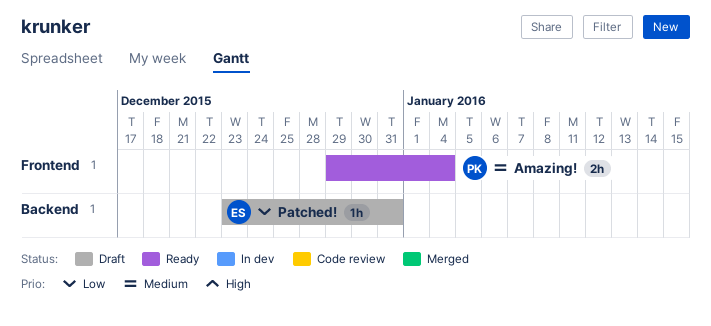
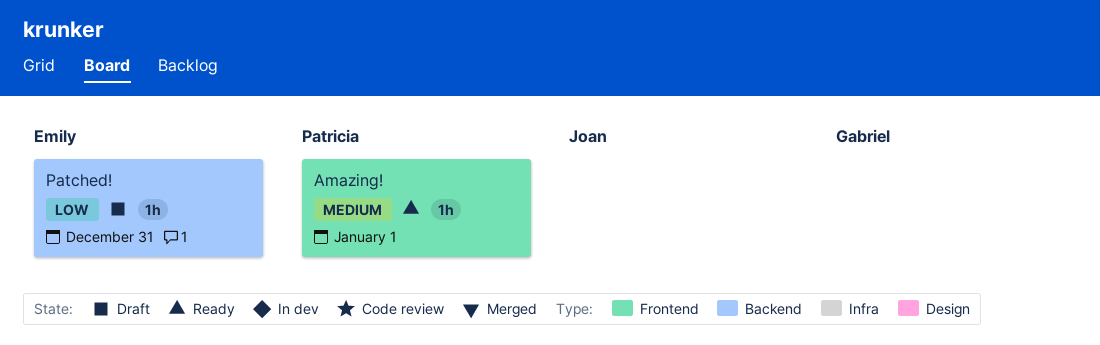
Amazing!, estimate: 2h -> 1h
Amazing!, due: Jan 4 -> Jan 1

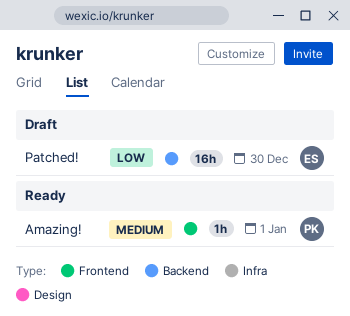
Patched!, estimate: 1h -> 16h
Patched!, due: Dec 31 -> Dec 30

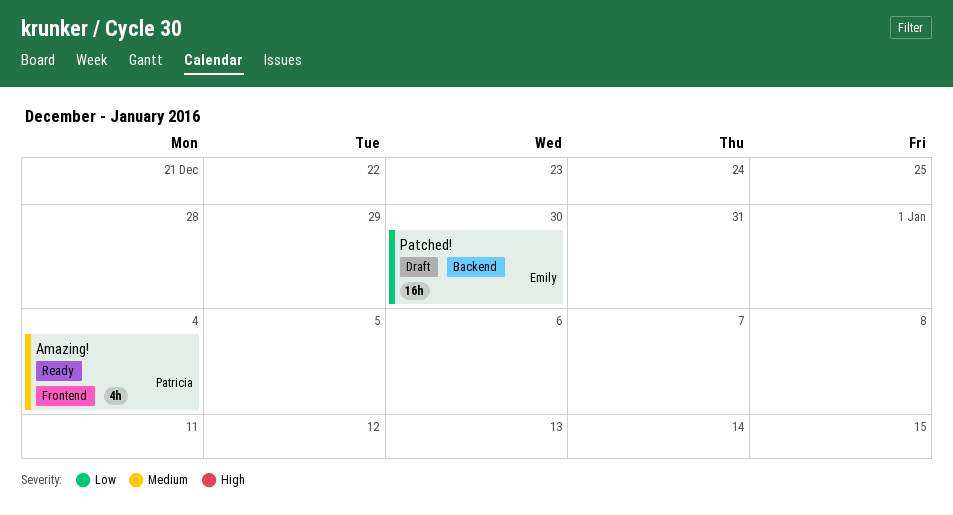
Amazing!, estimate: 1h -> 4h
Amazing!, due: Jan 1 -> Jan 4

